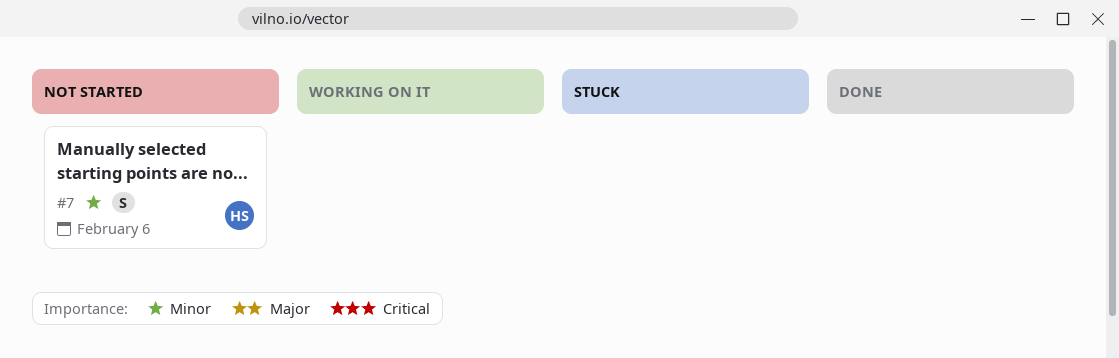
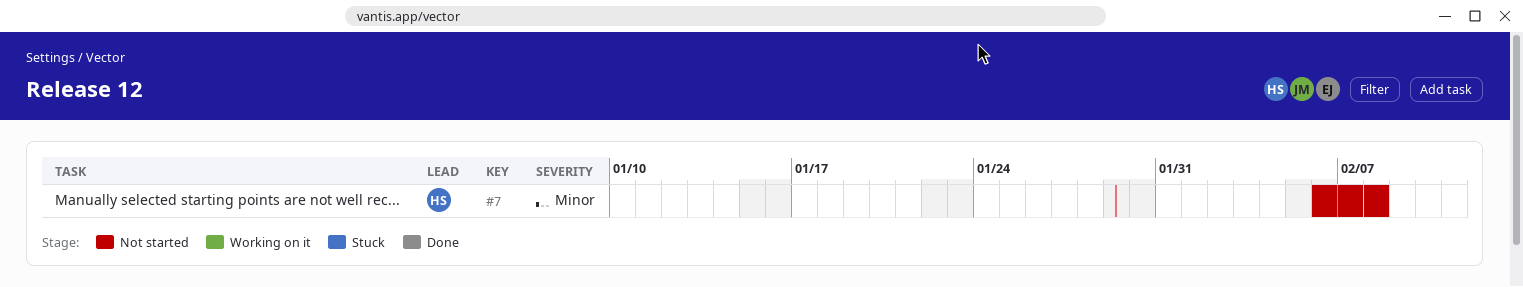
#7, due: Feb 6 -> Feb 8

